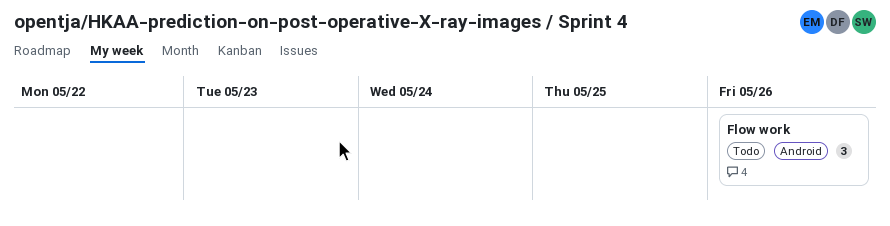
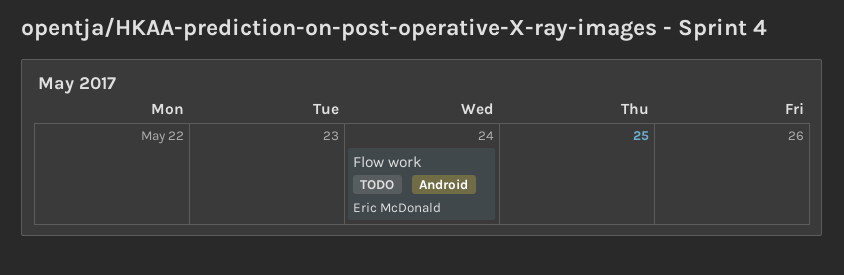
Flow work, due: May 26 -> May 24

